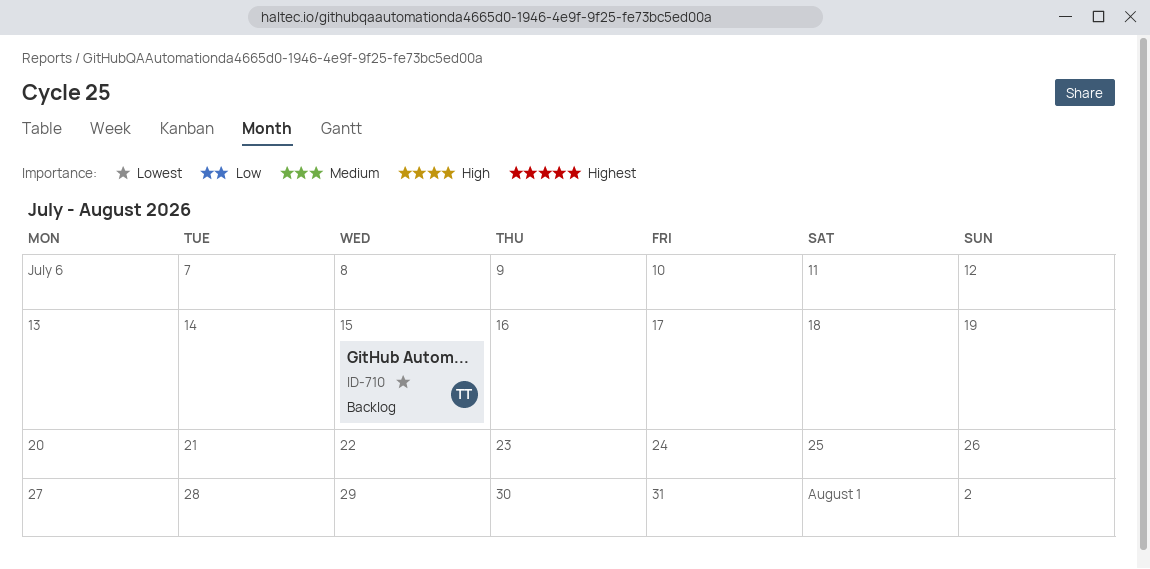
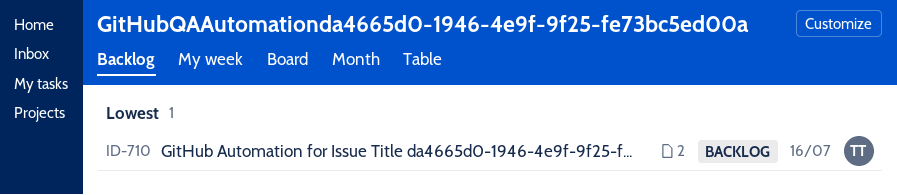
ID-710, due: Jul 15 -> Jul 16

